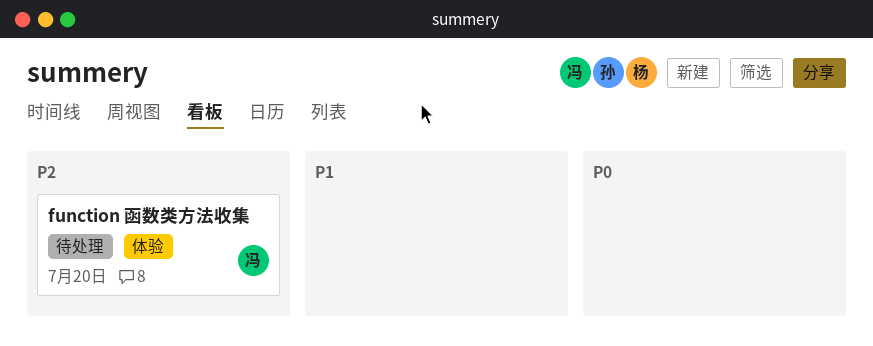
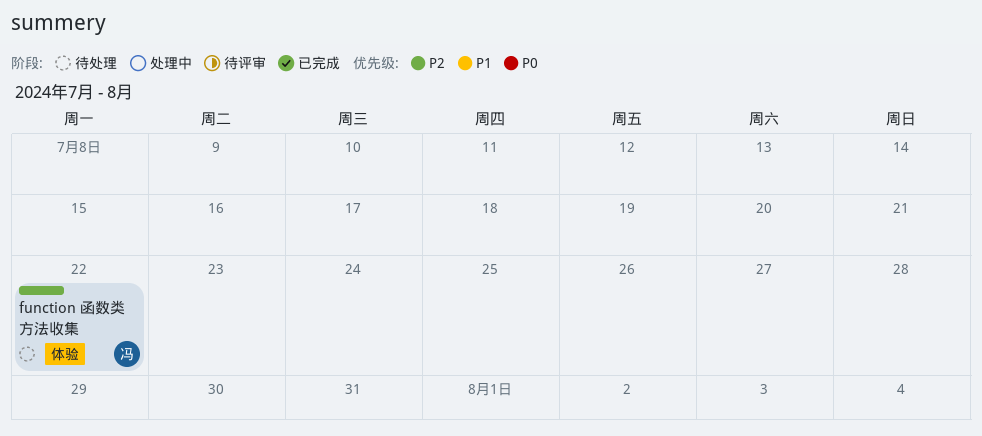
function 函数类方法收集, due: Jul 20 -> Jul 22

